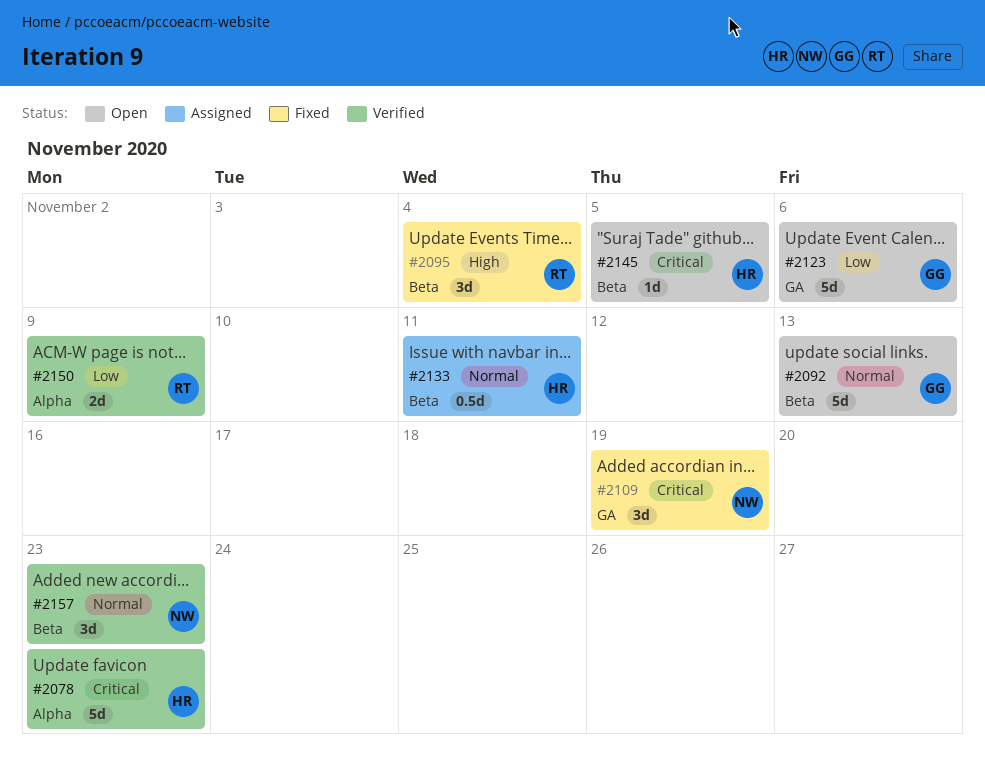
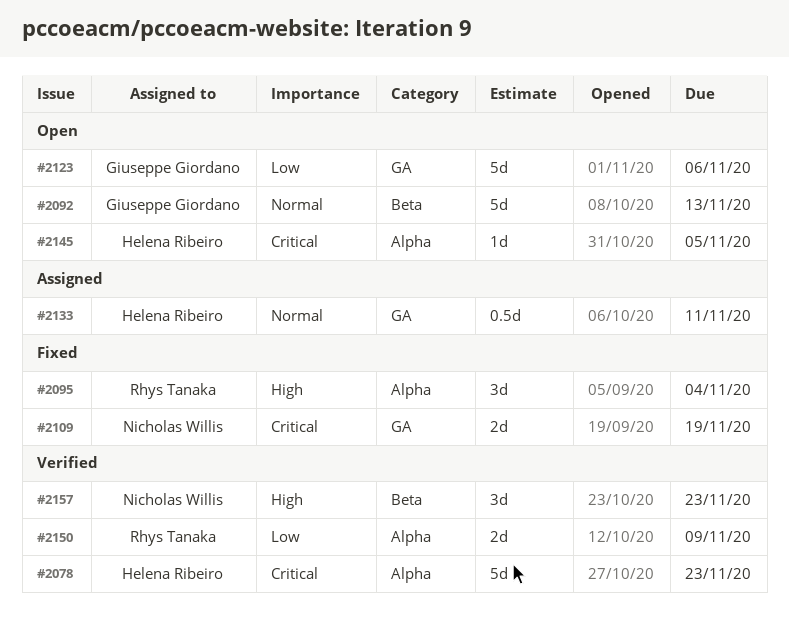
#2095, label: Beta -> Alpha
#2109, estimate: 3d -> 2d
#2133, label: Beta -> GA
#2145, label: Beta -> Alpha
#2157, priority: Normal -> High

